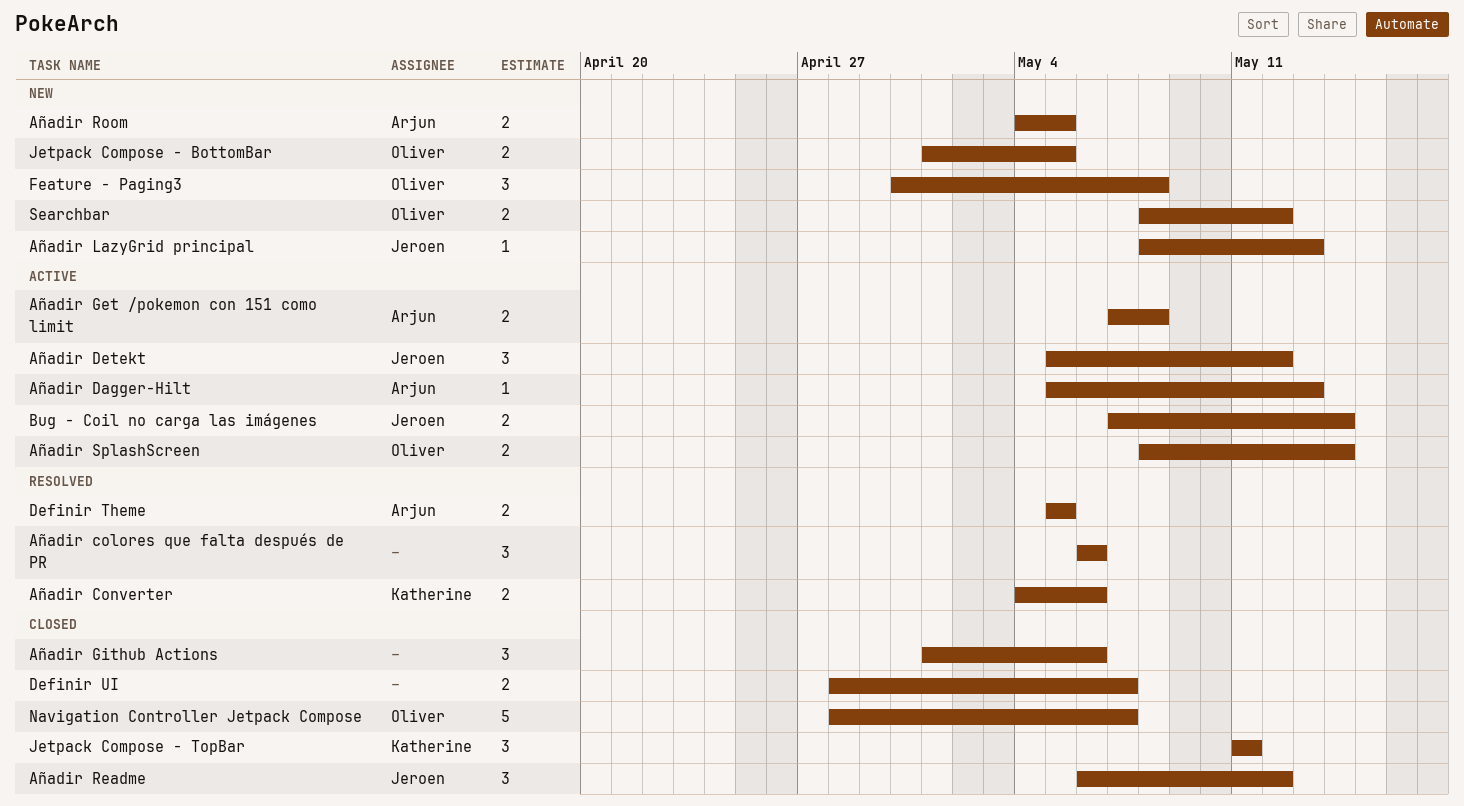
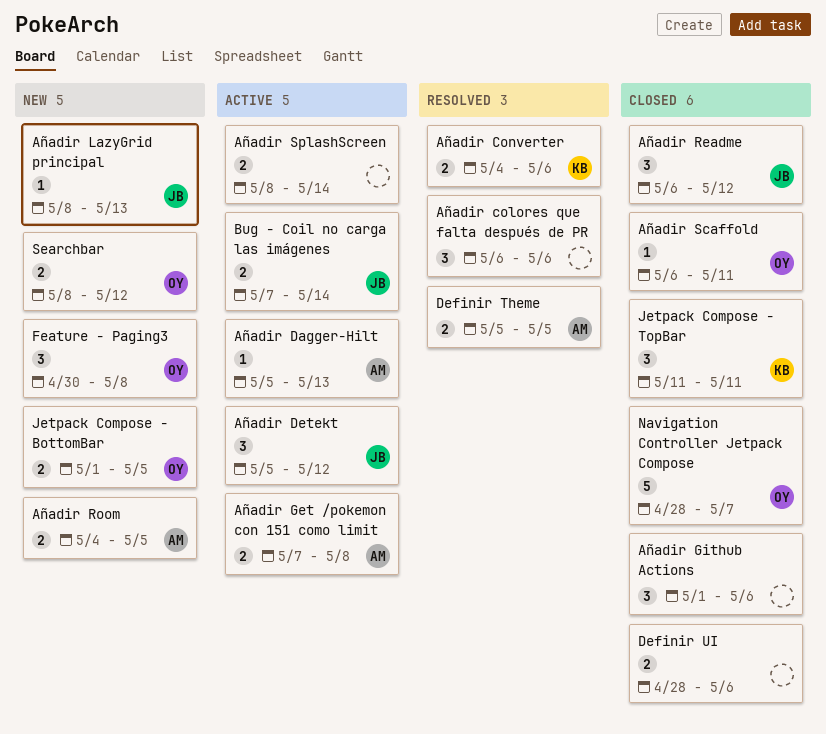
Añadir Scaffold: none -> present
Añadir SplashScreen, owner: Oliver -> none
Definir UI, due: May 7 -> May 6

